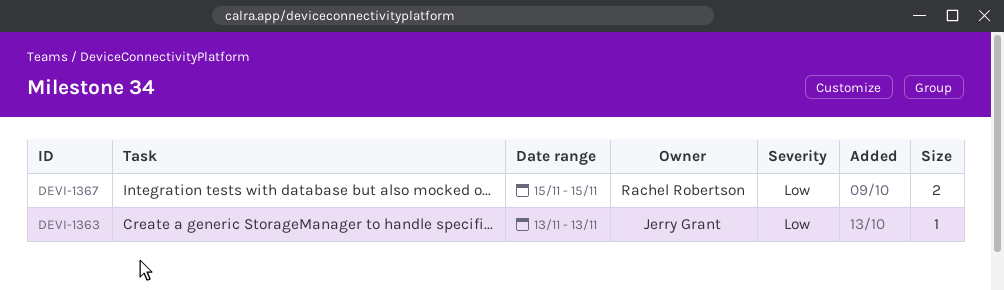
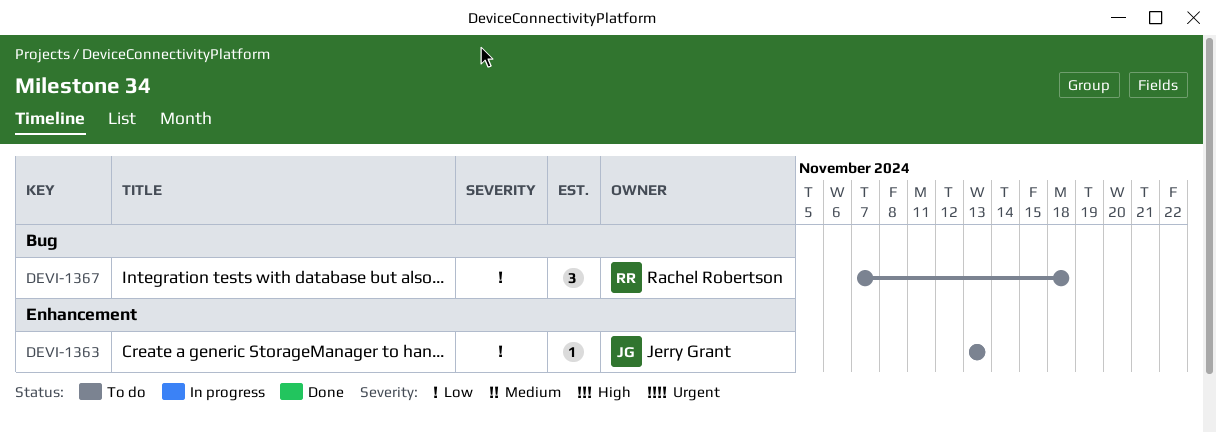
DEVI-1367, estimate: 2 -> 3
DEVI-1367, start: Nov 15 -> Nov 7
DEVI-1367, due: Nov 15 -> Nov 18

